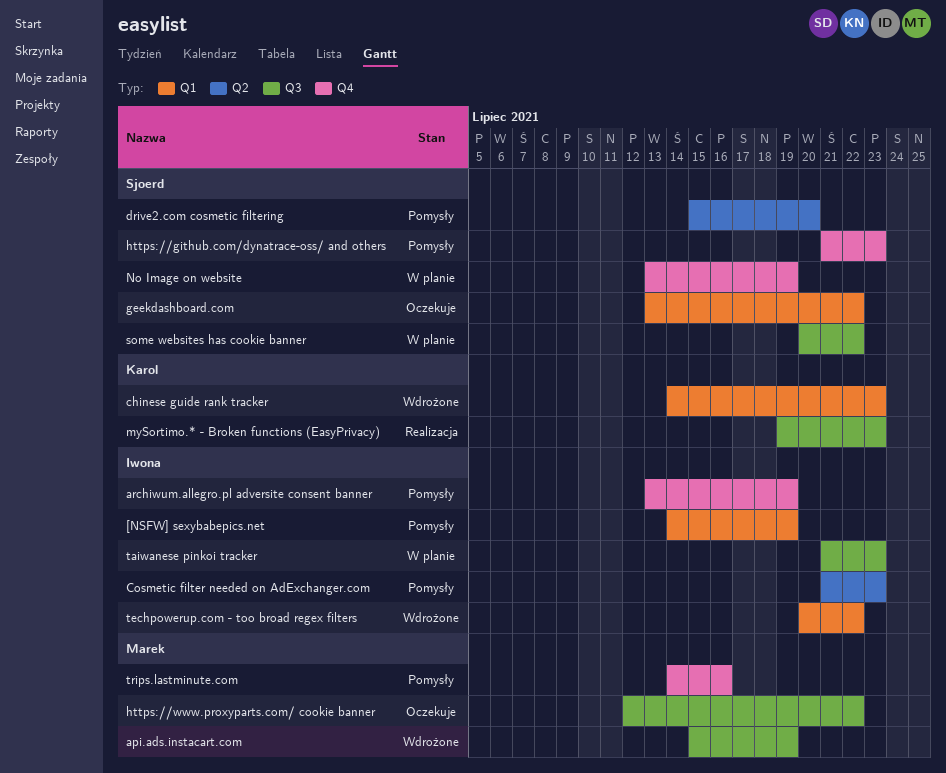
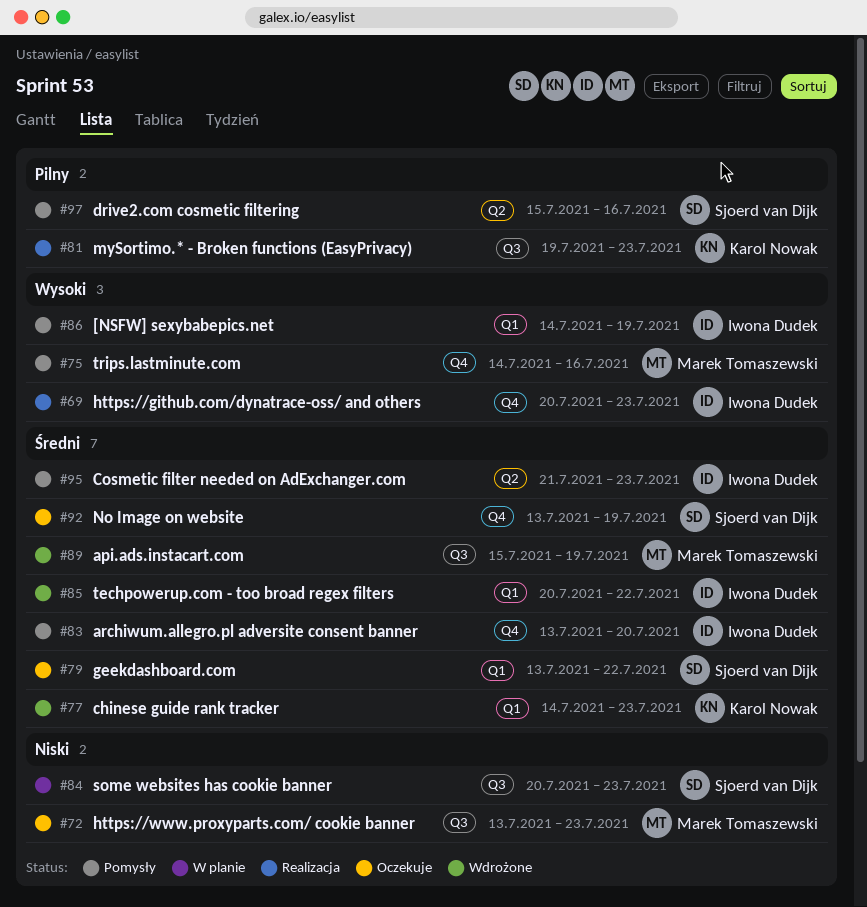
archiwum.allegro.pl adversite consent banner, due: Jul 19 -> Jul 20
drive2.com cosmetic filtering, due: Jul 20 -> Jul 16
https://github.com/dynatrace-oss/ and others, status: Pomysły -> Realizacja
https://github.com/dynatrace-oss/ and others, owner: Sjoerd van Dijk -> Iwona Dudek
https://github.com/dynatrace-oss/ and others, start: Jul 21 -> Jul 20
https://www.proxyparts.com/ cookie banner, start: Jul 12 -> Jul 13
https://www.proxyparts.com/ cookie banner, due: Jul 22 -> Jul 23
No Image on website, status: W planie -> Oczekuje
some websites has cookie banner, due: Jul 22 -> Jul 23
taiwanese pinkoi tracker: present -> none

